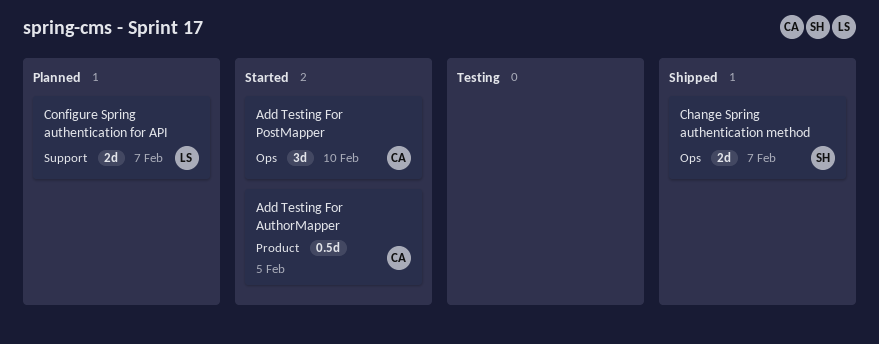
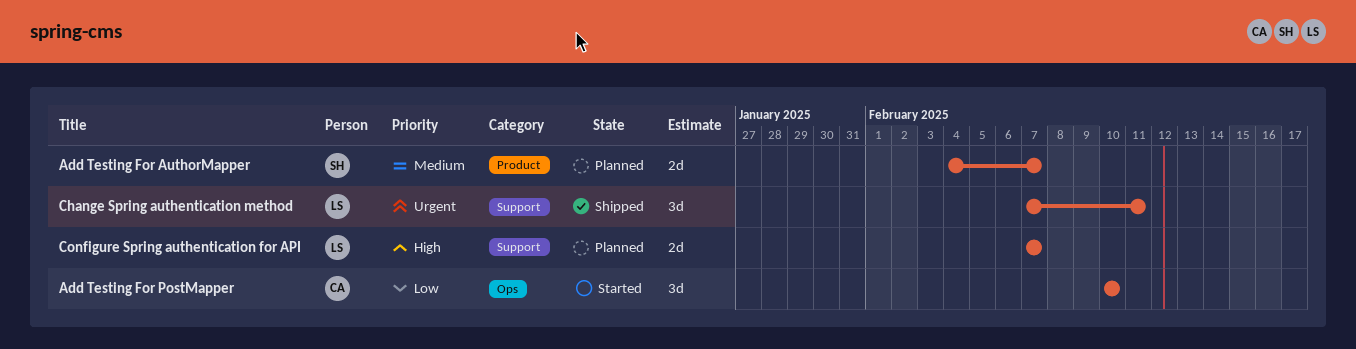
Add Testing For AuthorMapper, status: Started -> Planned
Add Testing For AuthorMapper, owner: CA -> SH
Add Testing For AuthorMapper, estimate: 0.5d -> 2d
Add Testing For AuthorMapper, due: Feb 5 -> Feb 7
Change Spring authentication method, owner: SH -> LS
Change Spring authentication method, label: Ops -> Support
Change Spring authentication method, estimate: 2d -> 3d
Change Spring authentication method, due: Feb 7 -> Feb 11

